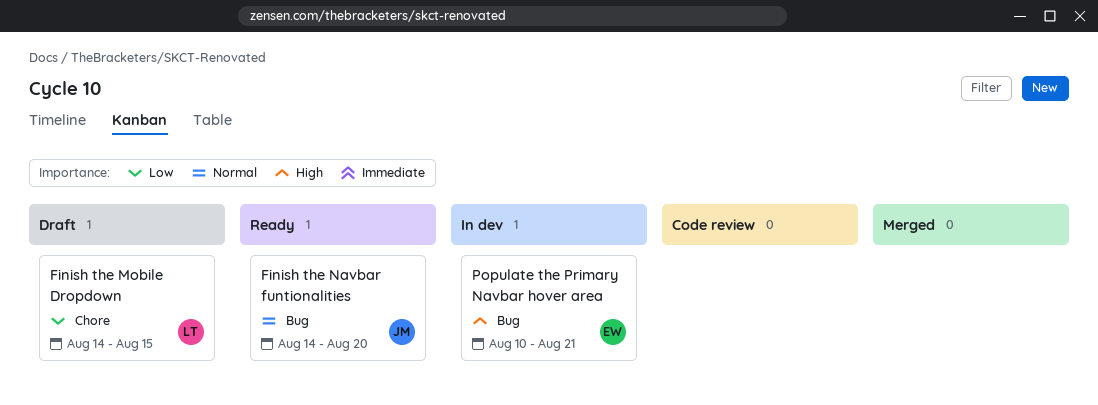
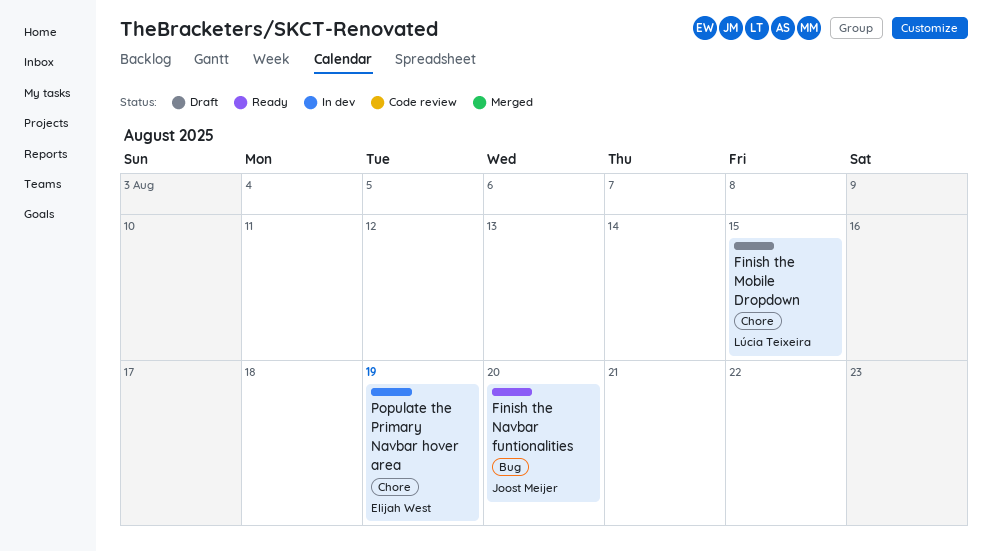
Populate the Primary Navbar hover area, label: Bug -> Chore
Populate the Primary Navbar hover area, due: Aug 21 -> Aug 19

